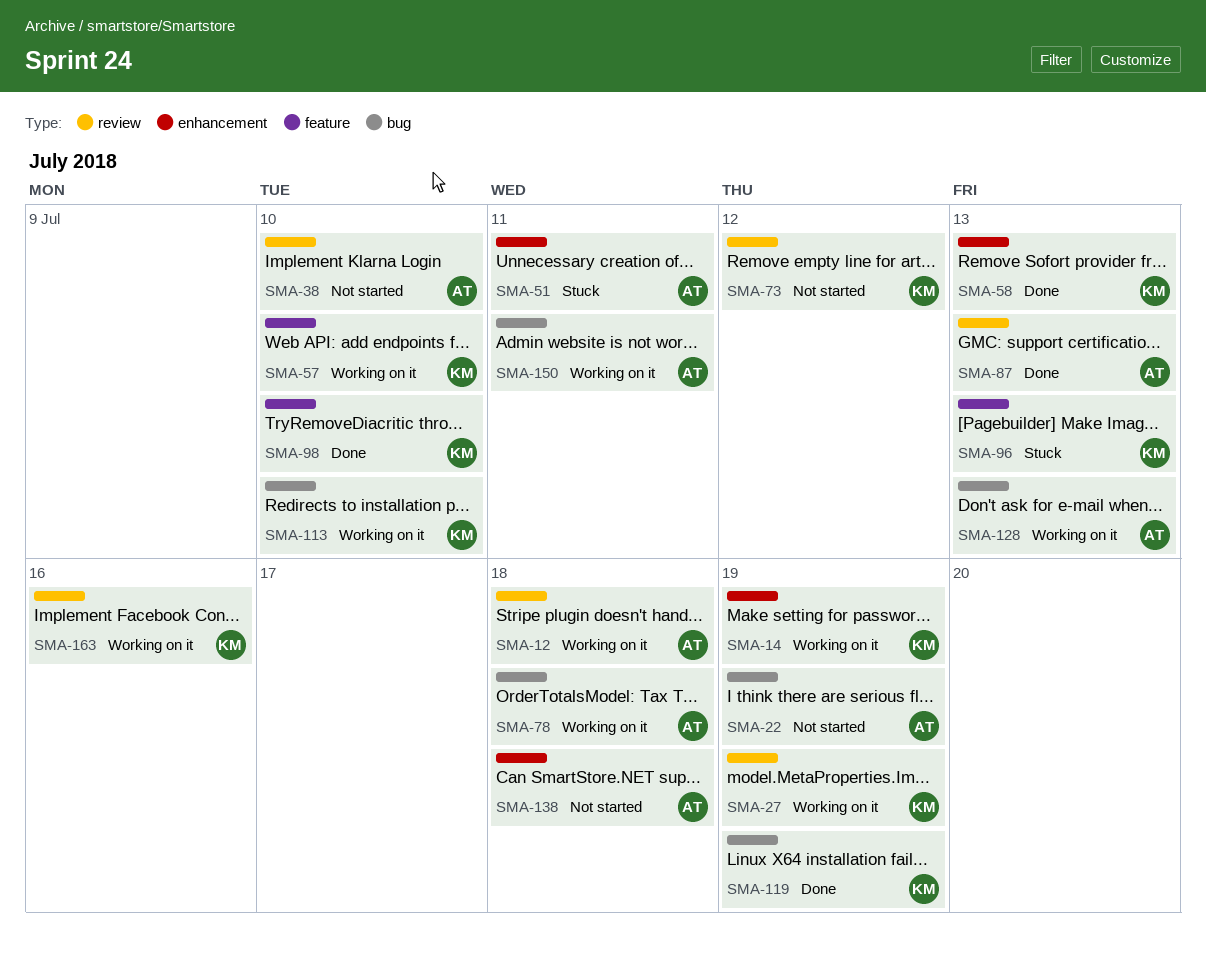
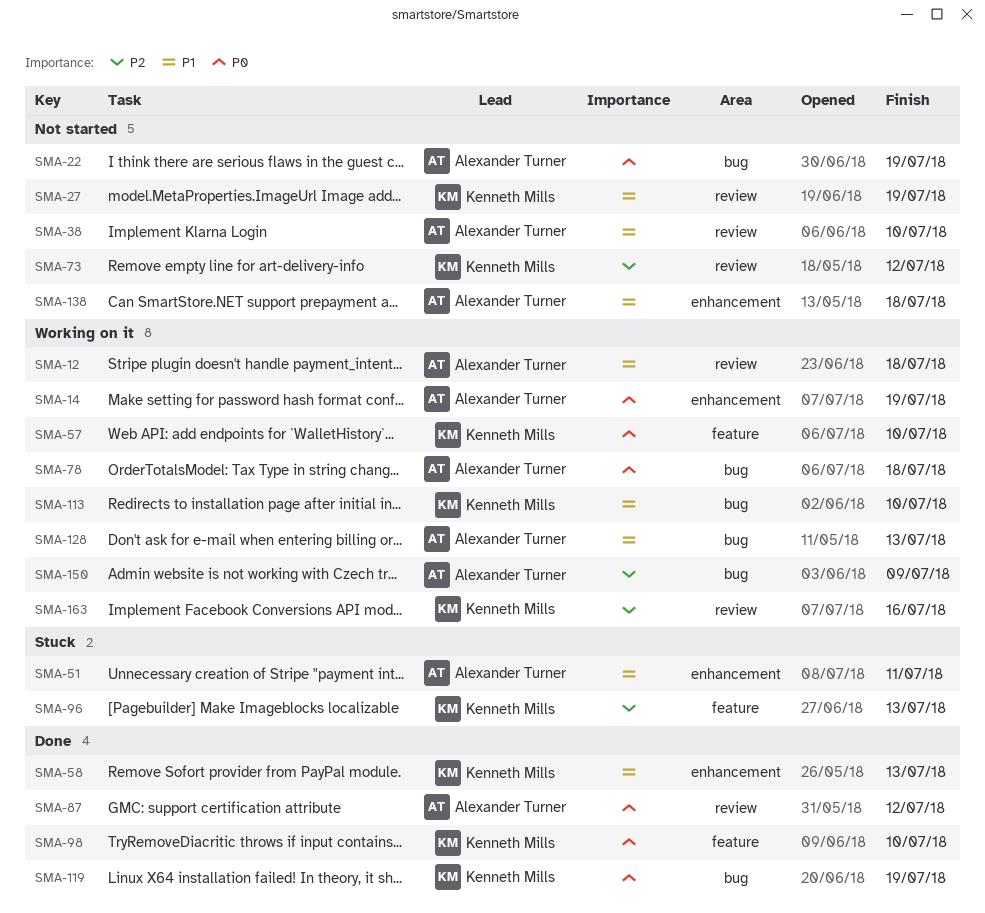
SMA-14, owner: Kenneth Mills -> Alexander Turner
SMA-27, status: Working on it -> Not started
SMA-87, due: Jul 13 -> Jul 12
SMA-150, due: Jul 11 -> Jul 9

